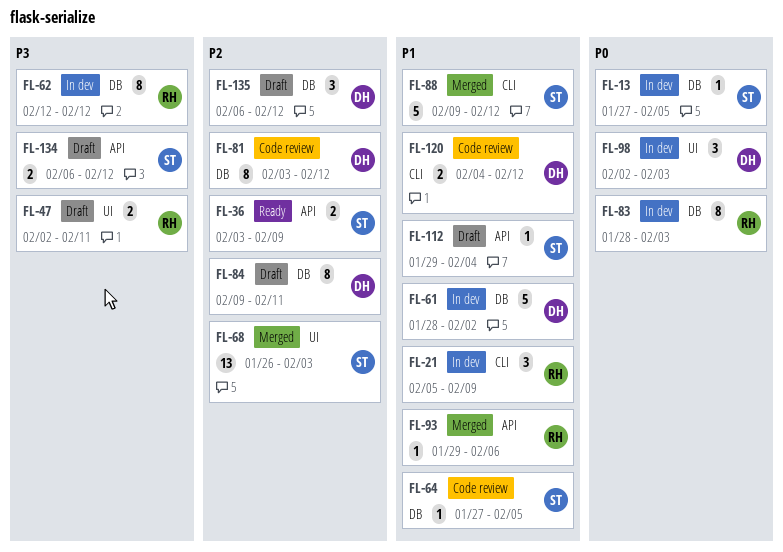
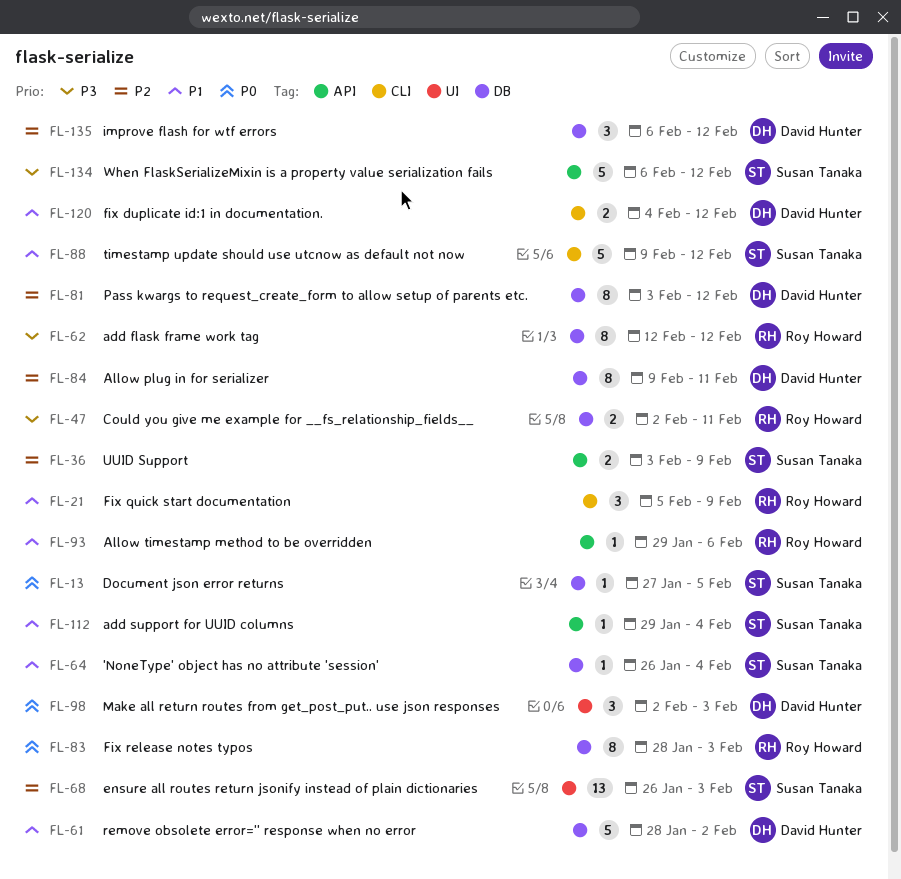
FL-47, label: UI -> DB
FL-64, start: Jan 27 -> Jan 26
FL-64, due: Feb 5 -> Feb 4
FL-134, estimate: 2 -> 5

